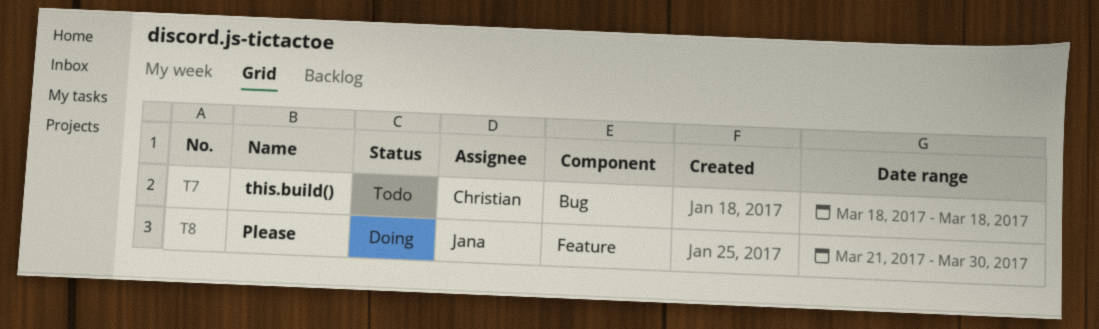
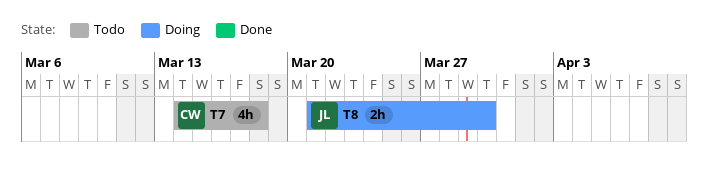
T7, start: Mar 18 -> Mar 14

